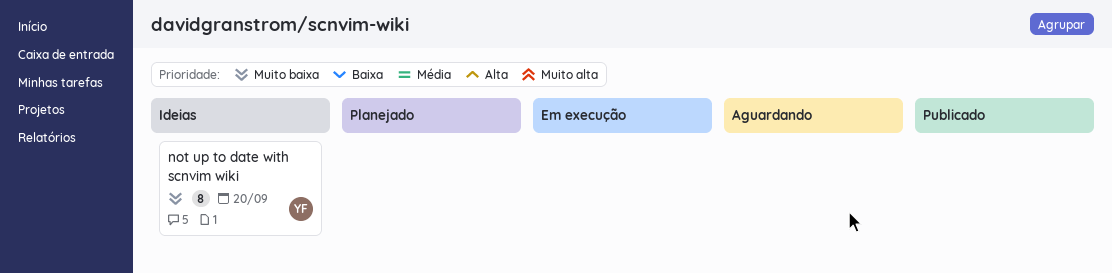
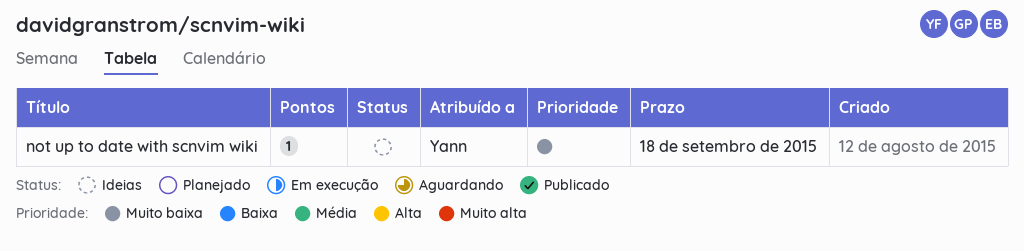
not up to date with scnvim wiki, estimate: 8 -> 1
not up to date with scnvim wiki, due: Sep 20 -> Sep 18

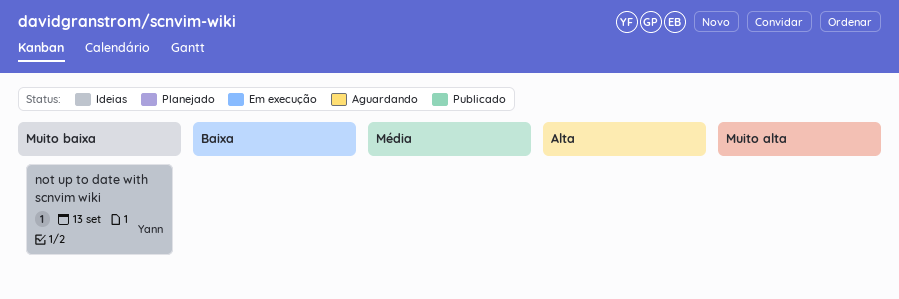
not up to date with scnvim wiki, due: Sep 18 -> Sep 13

